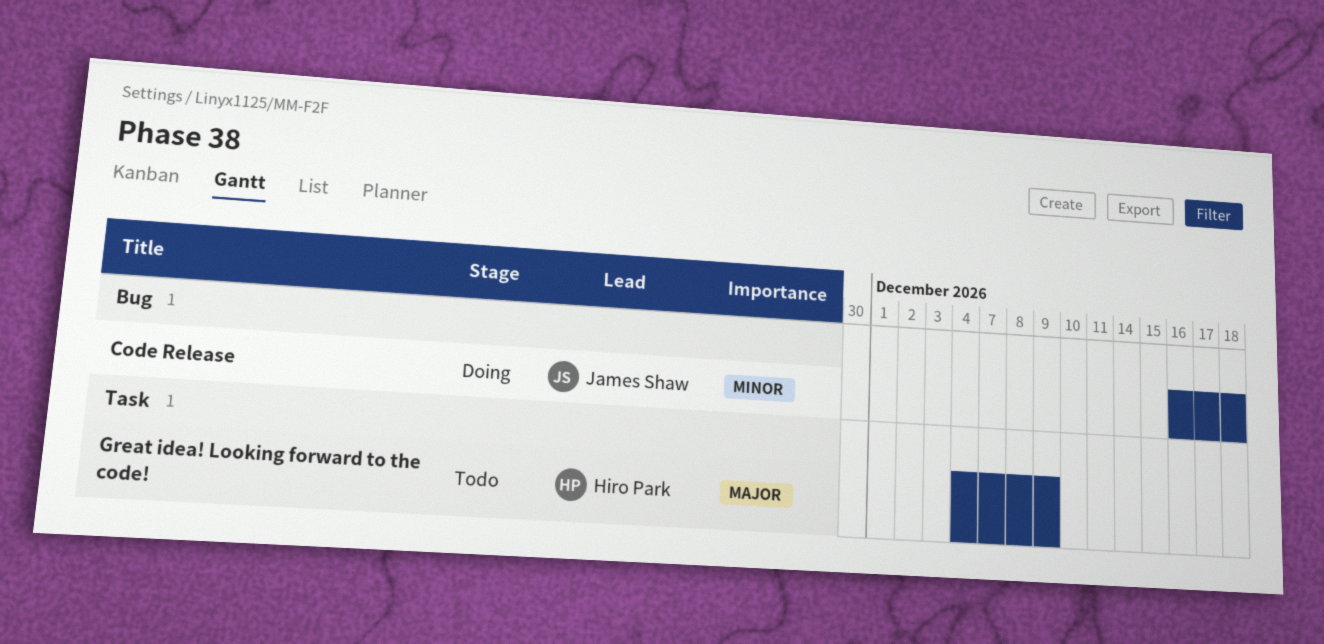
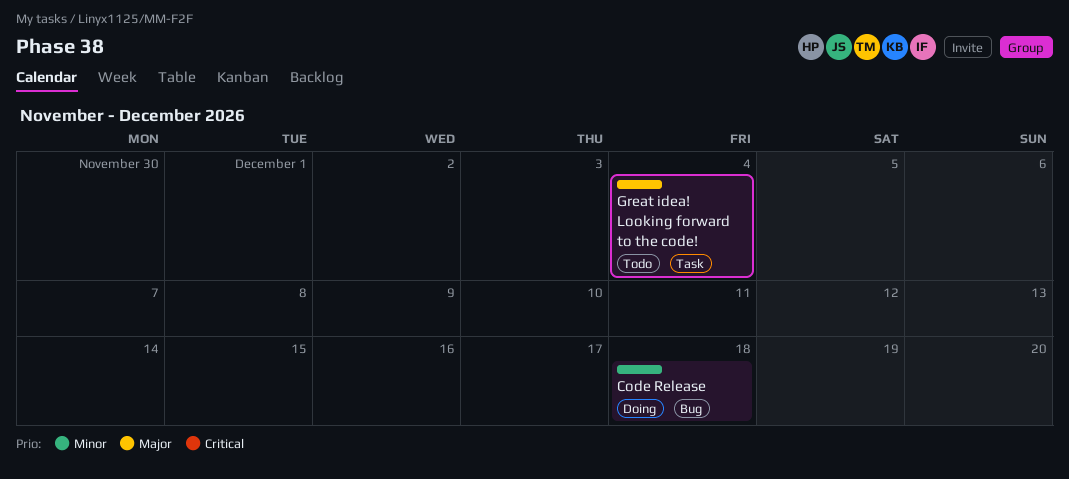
Great idea! Looking forward to the code!, due: Dec 9 -> Dec 4

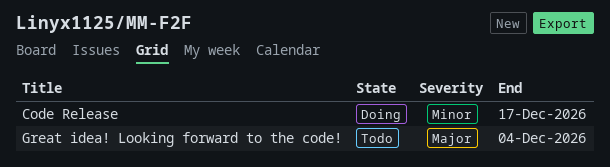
Code Release, due: Dec 18 -> Dec 17

